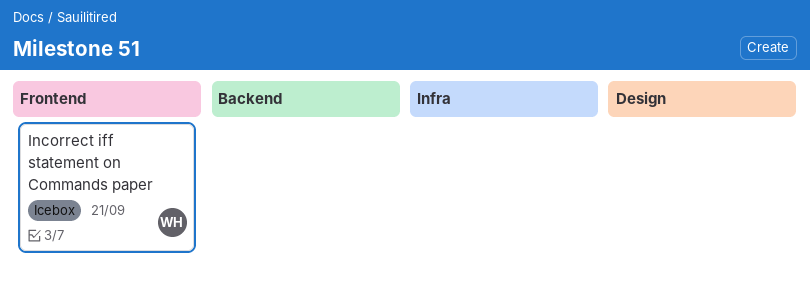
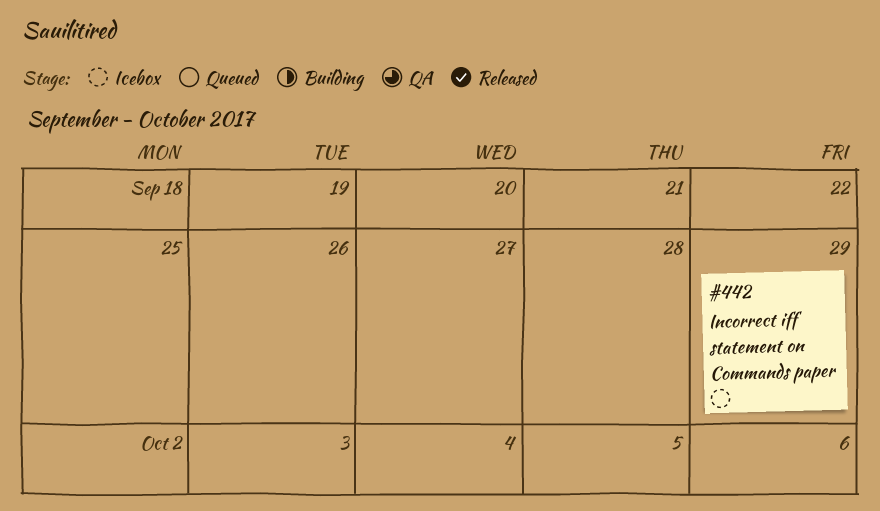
Incorrect iff statement on Commands paper, due: Sep 21 -> Sep 29

